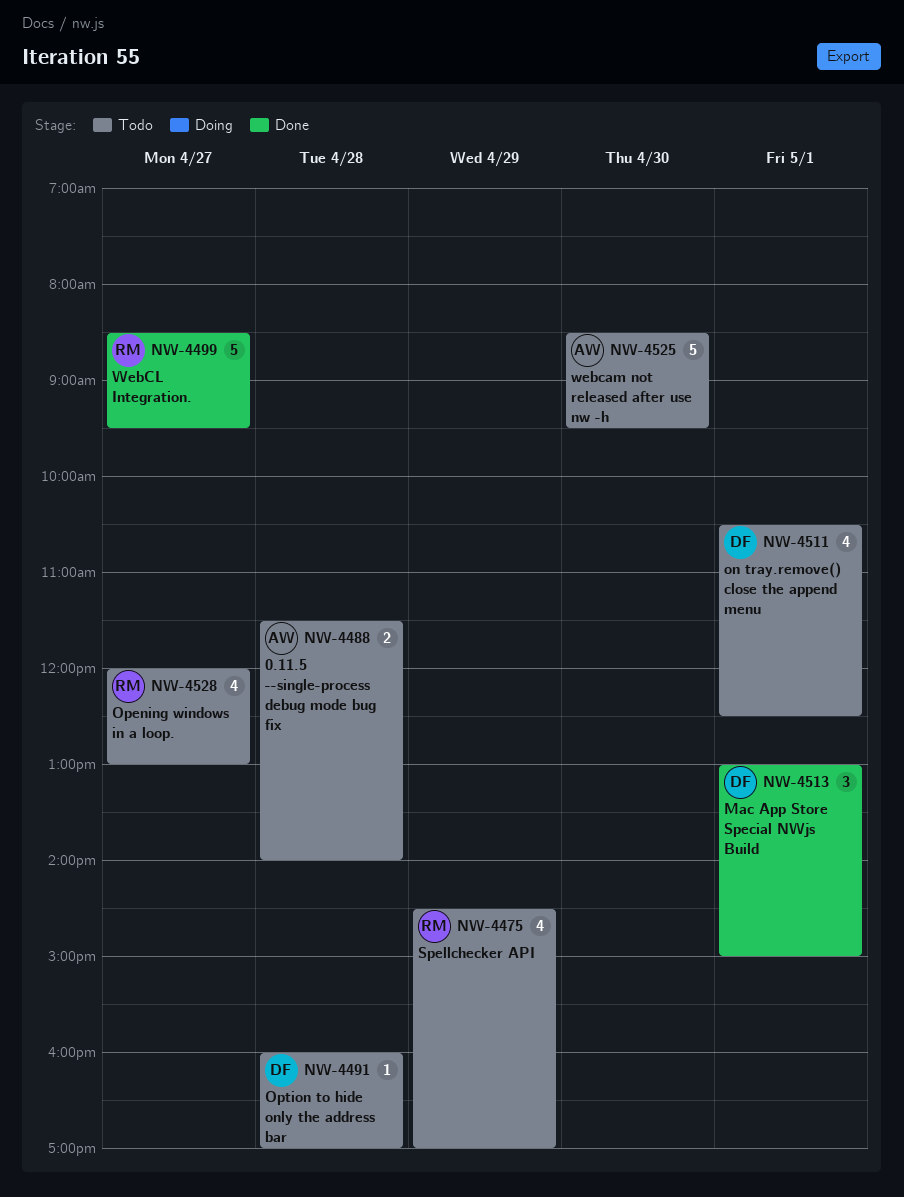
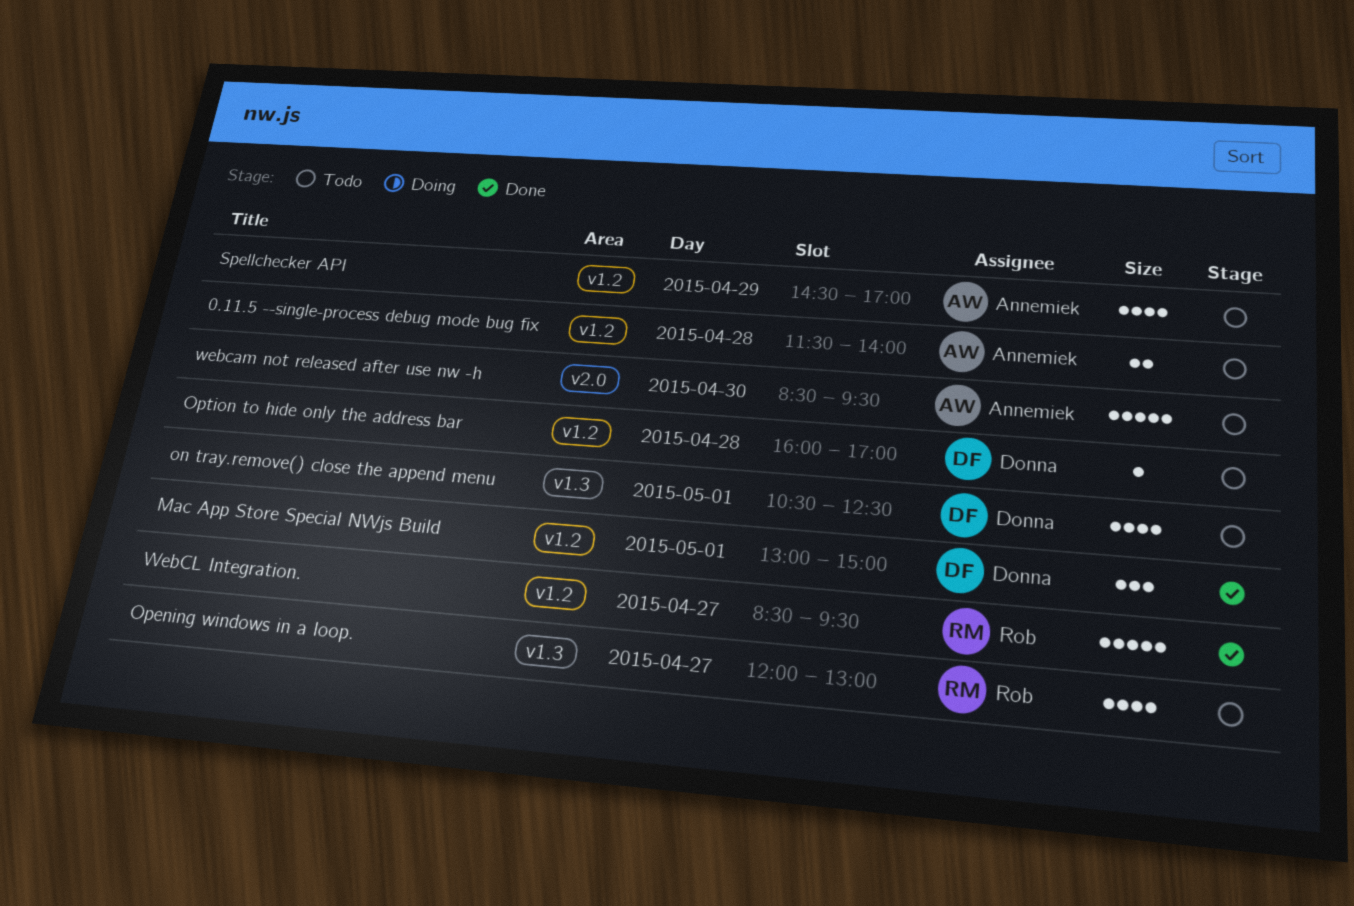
Spellchecker API, owner: Rob -> Annemiek

